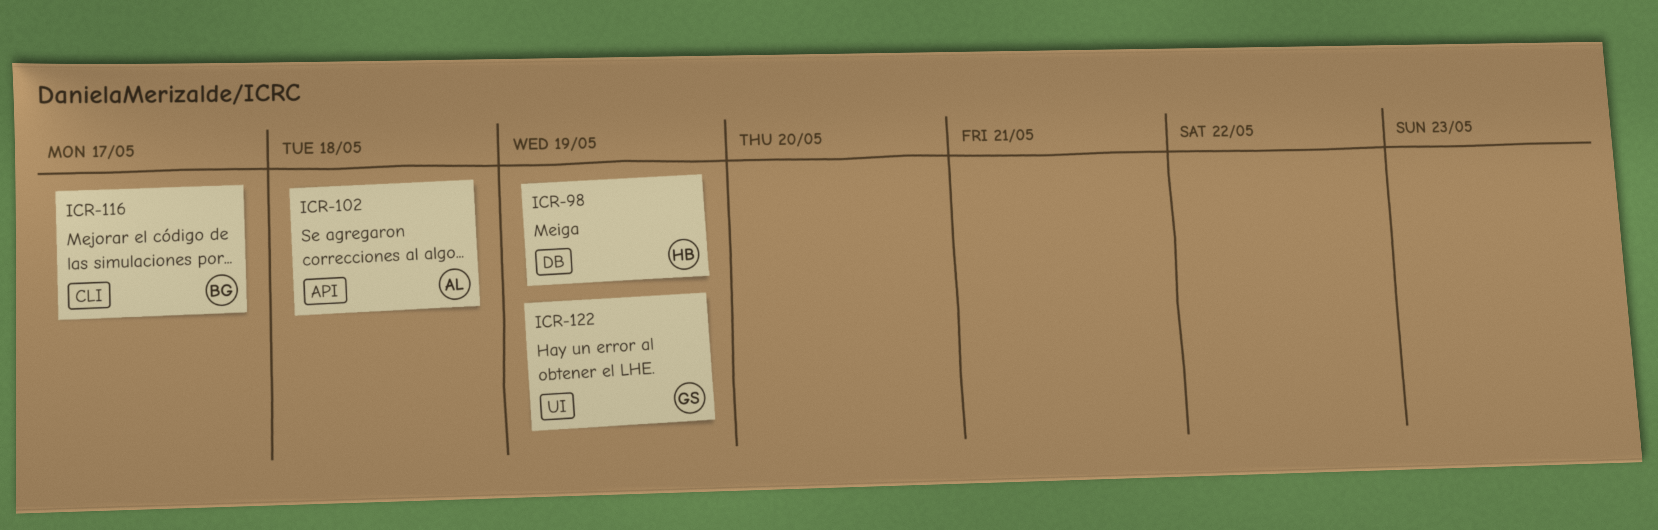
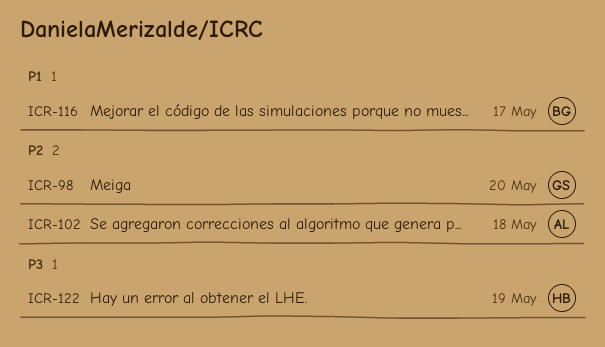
ICR-98, owner: HB -> GS
ICR-98, due: May 19 -> May 20
ICR-122, owner: GS -> HB

